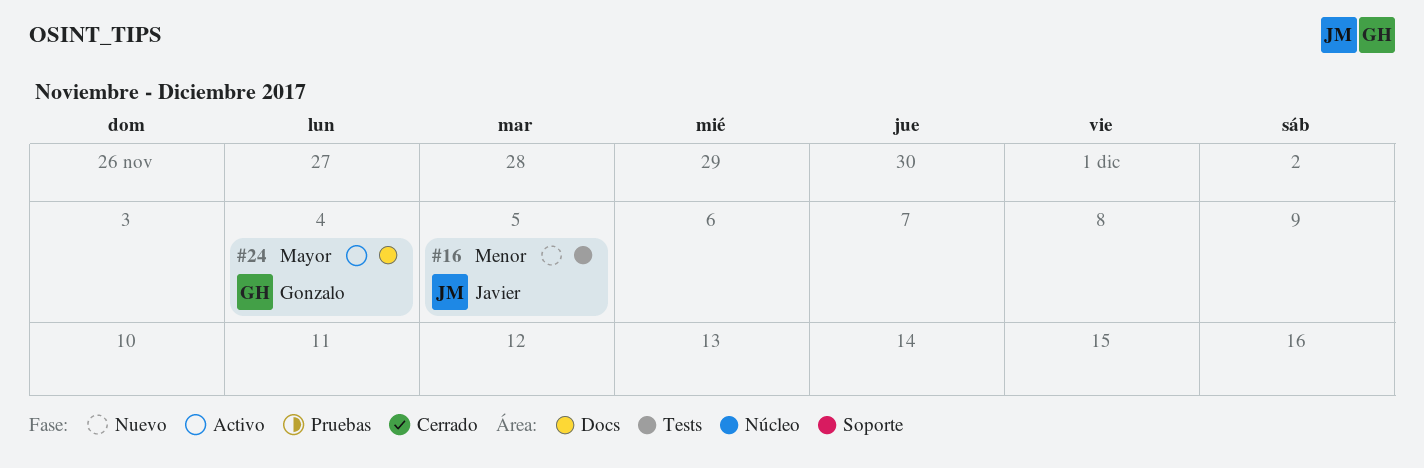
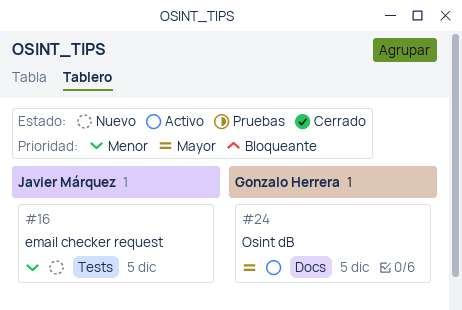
#24, due: Dec 4 -> Dec 5

